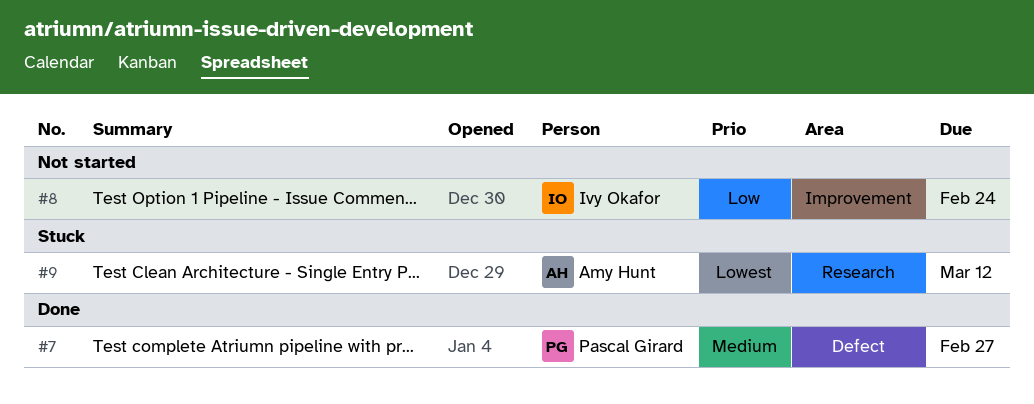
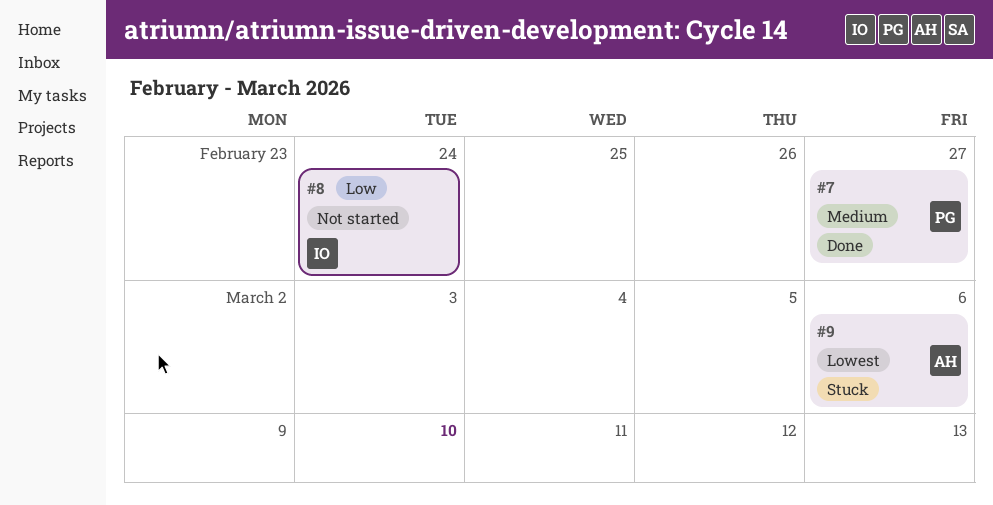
#9, due: Mar 12 -> Mar 6

